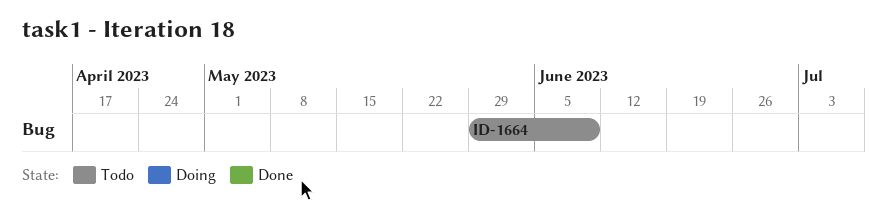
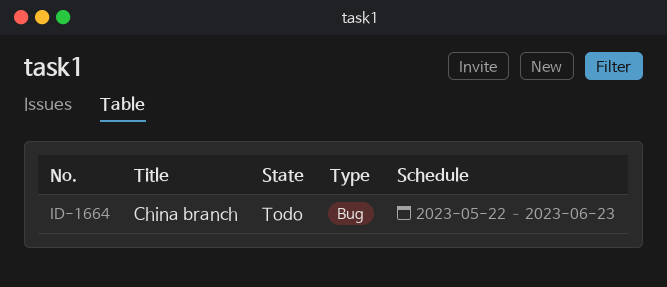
ID-1664, start: May 29 -> May 22
ID-1664, due: Jun 9 -> Jun 23

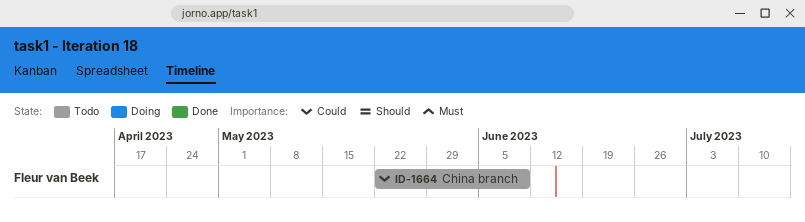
ID-1664, due: Jun 23 -> Jun 9

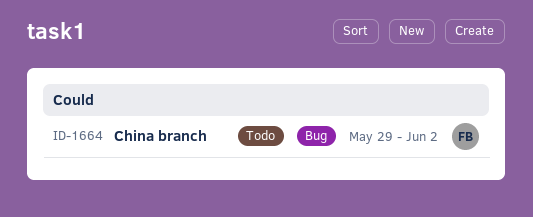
ID-1664, start: May 22 -> May 29
ID-1664, due: Jun 9 -> Jun 2

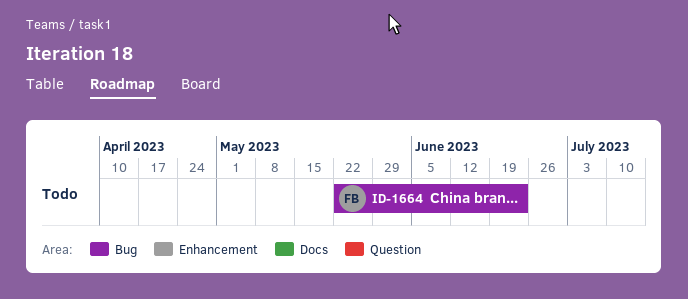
ID-1664, start: May 29 -> May 22
ID-1664, due: Jun 2 -> Jun 23

